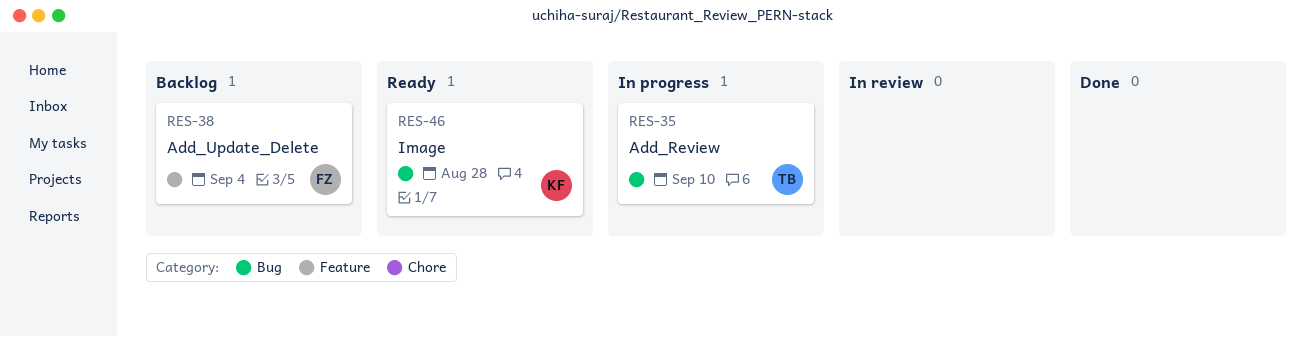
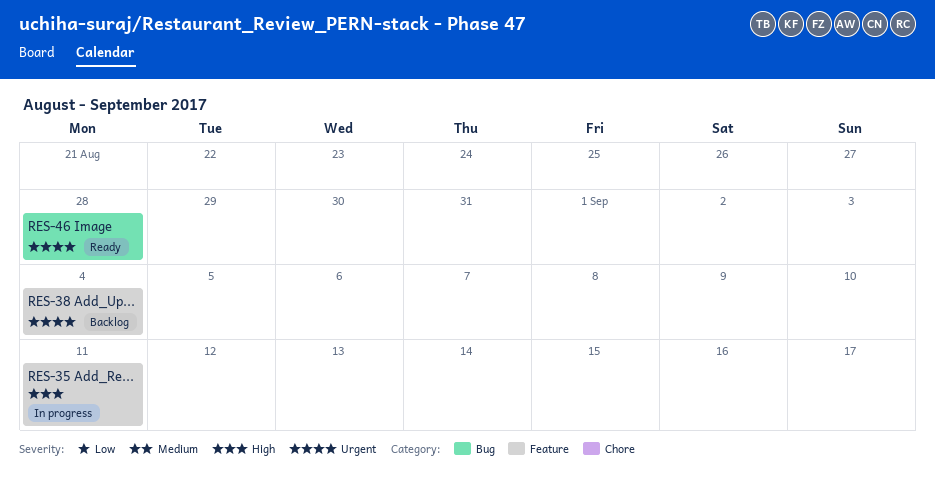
RES-35, label: Bug -> Feature
RES-35, due: Sep 10 -> Sep 11

